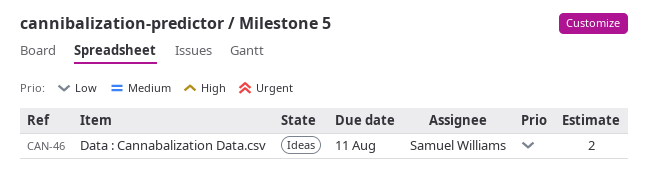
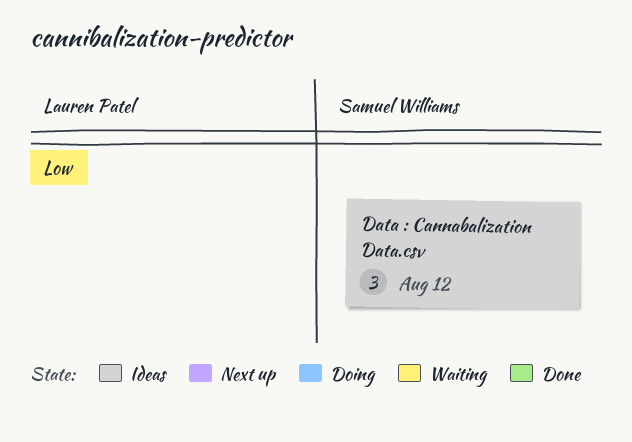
Data : Cannabalization Data.csv, estimate: 2 -> 3
Data : Cannabalization Data.csv, due: Aug 11 -> Aug 12

